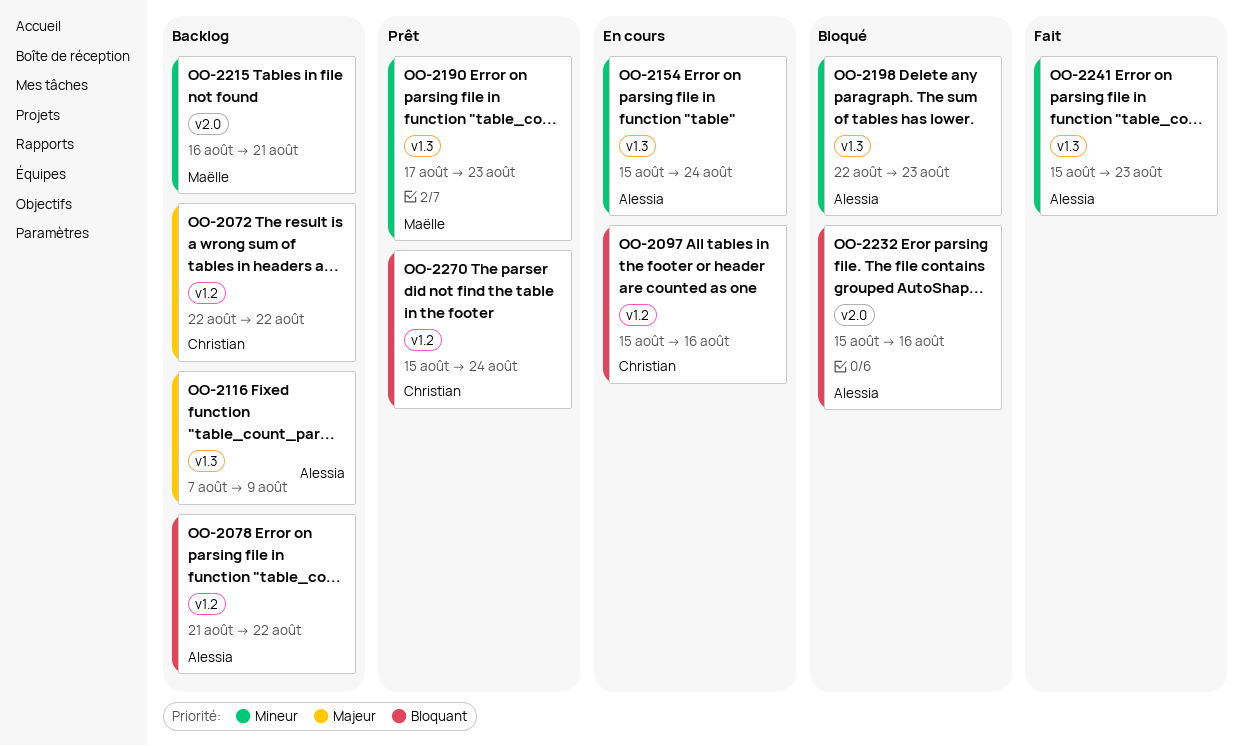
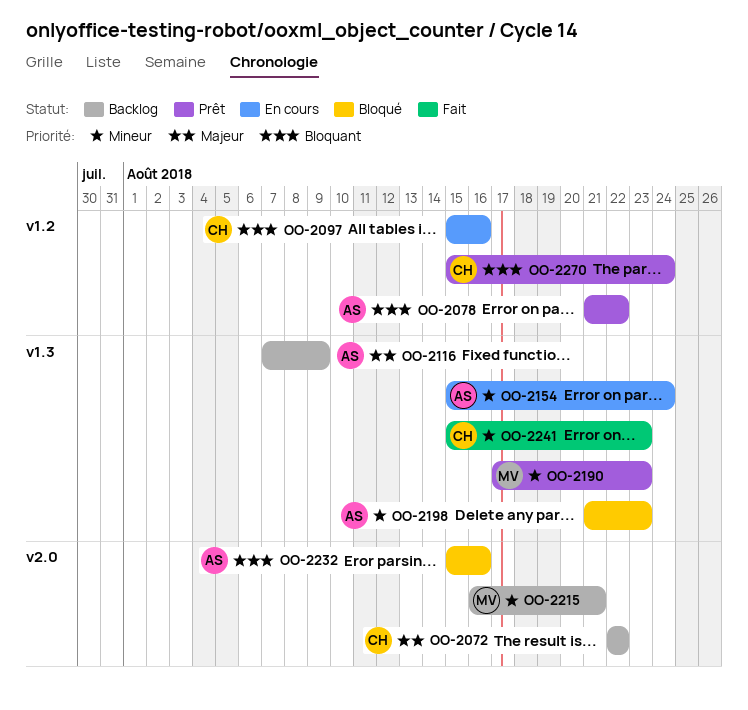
OO-2072, label: v1.2 -> v2.0
OO-2078, status: Backlog -> Prêt
OO-2198, start: Aug 22 -> Aug 21
OO-2241, owner: Alessia -> Christian

